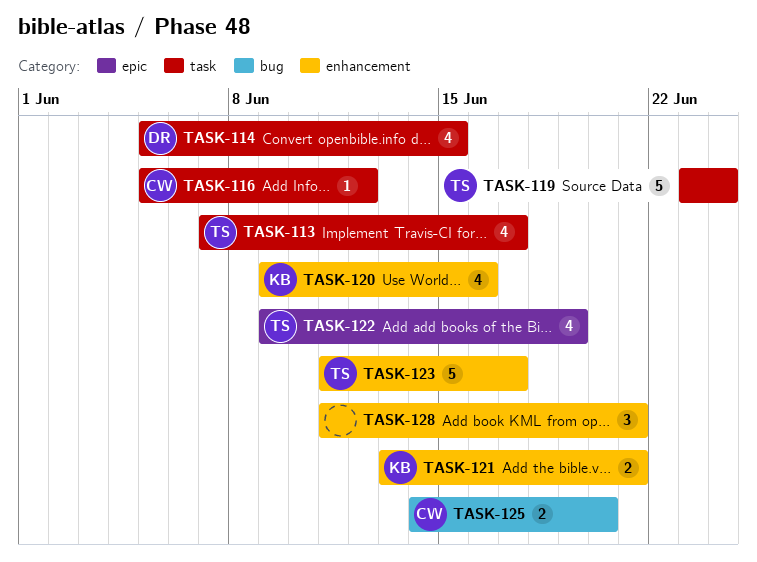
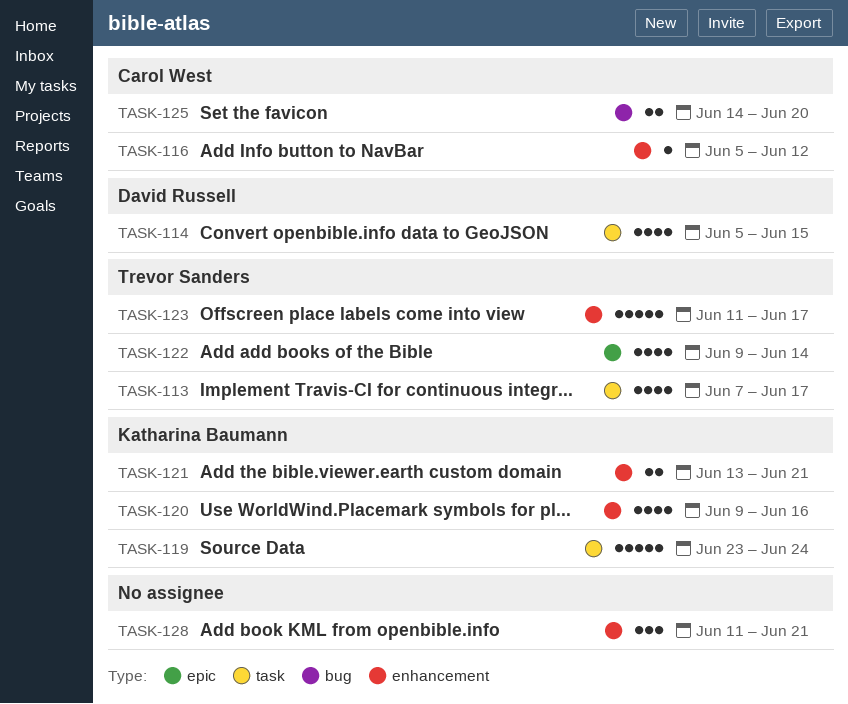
TASK-116, label: task -> enhancement
TASK-119, owner: Trevor Sanders -> Katharina Baumann
TASK-122, due: Jun 19 -> Jun 14

